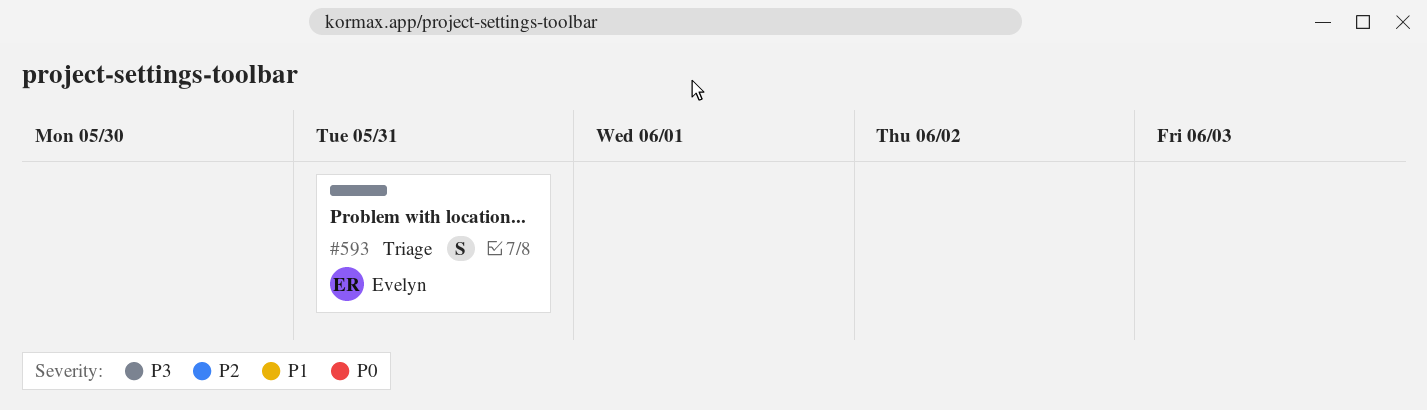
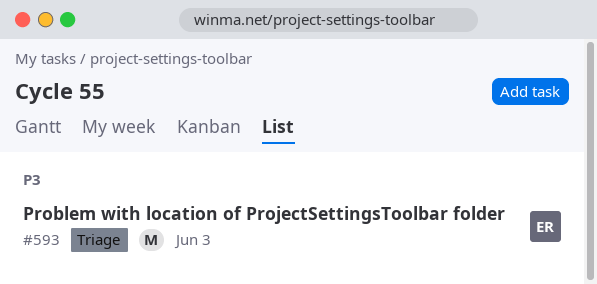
#593, estimate: S -> M
#593, due: May 31 -> Jun 3

